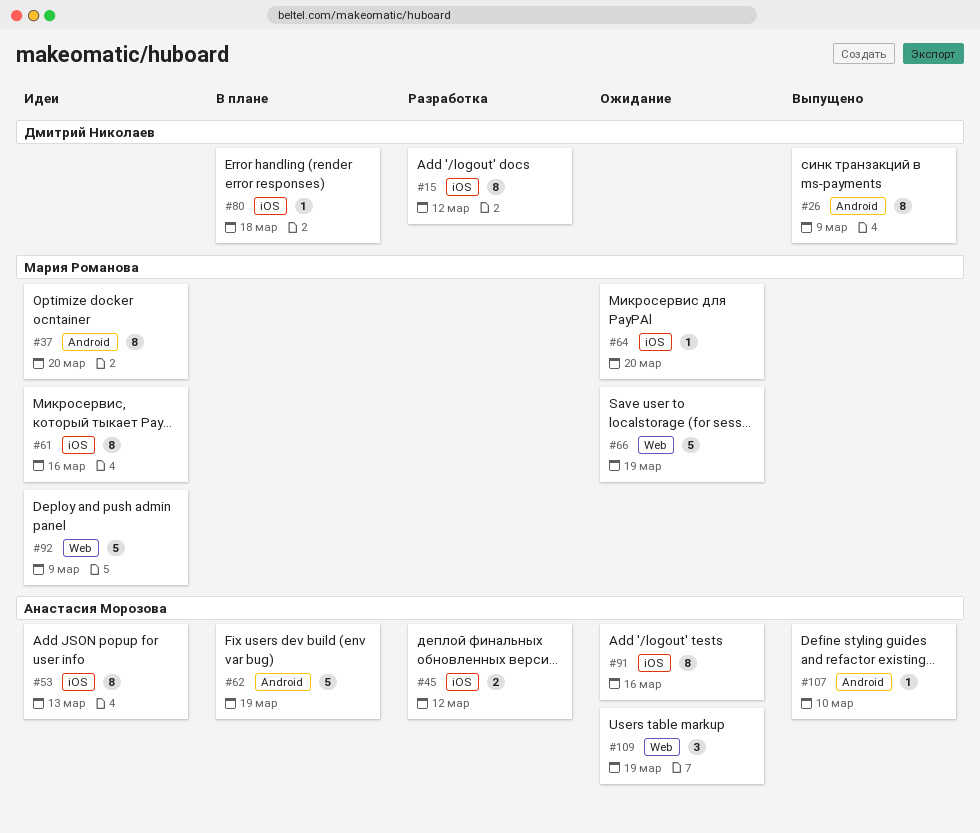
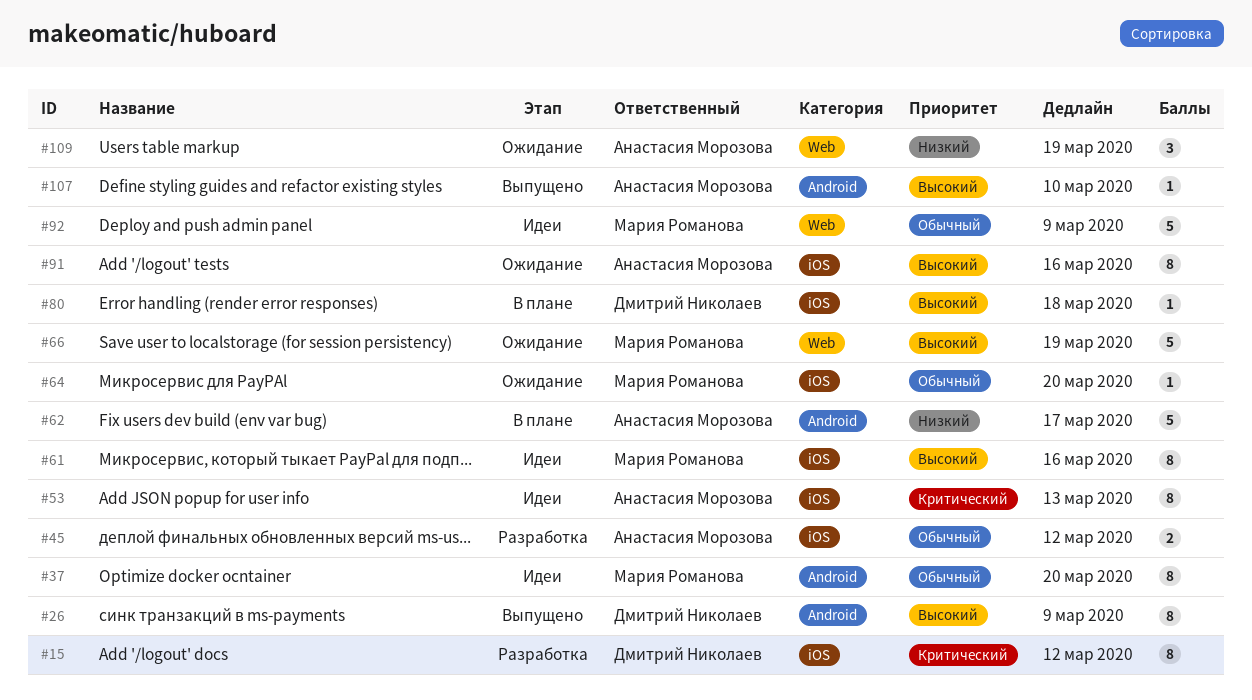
#62, due: Mar 19 -> Mar 17

